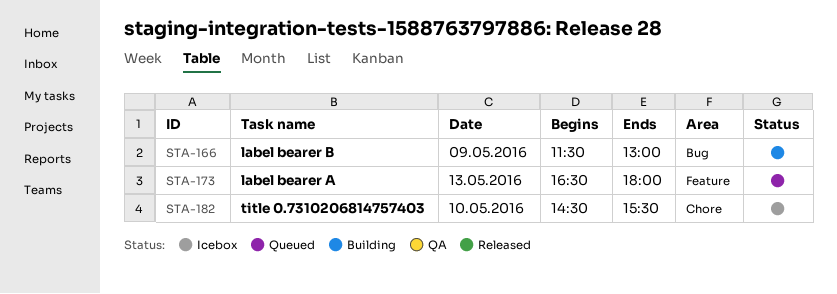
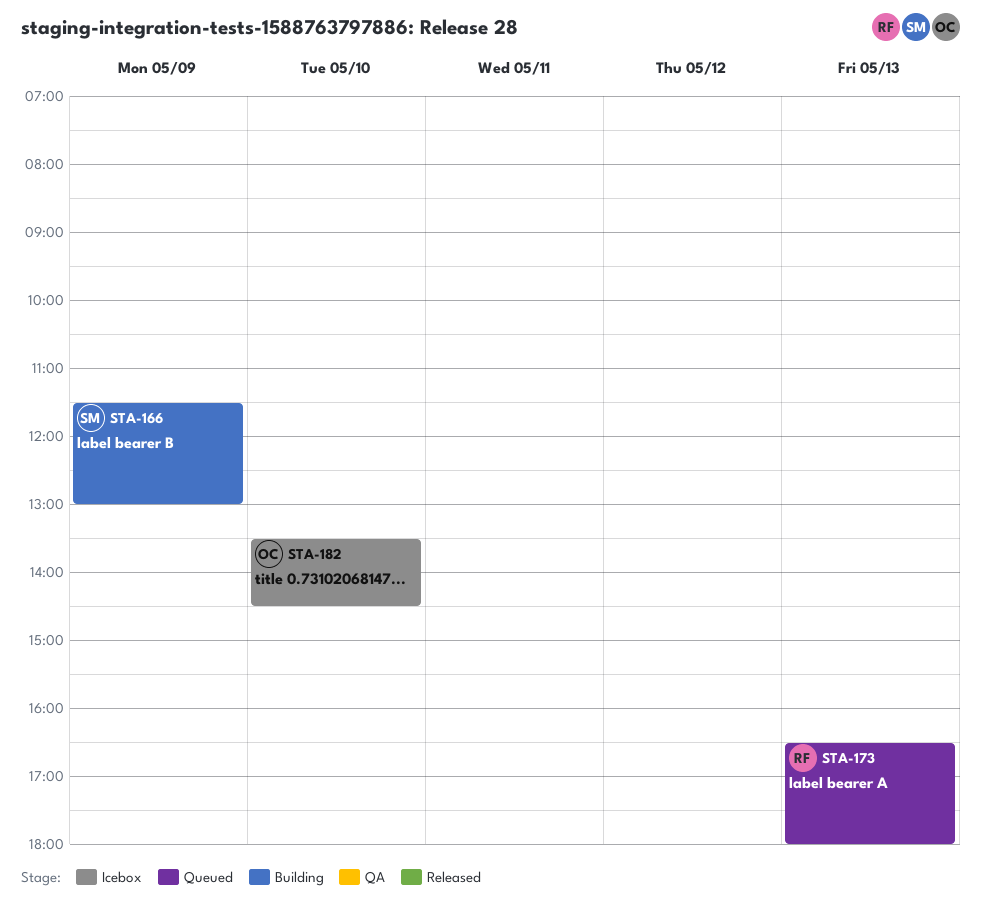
STA-182, begins: 14:30 -> 13:30
STA-182, ends: 15:30 -> 14:30

